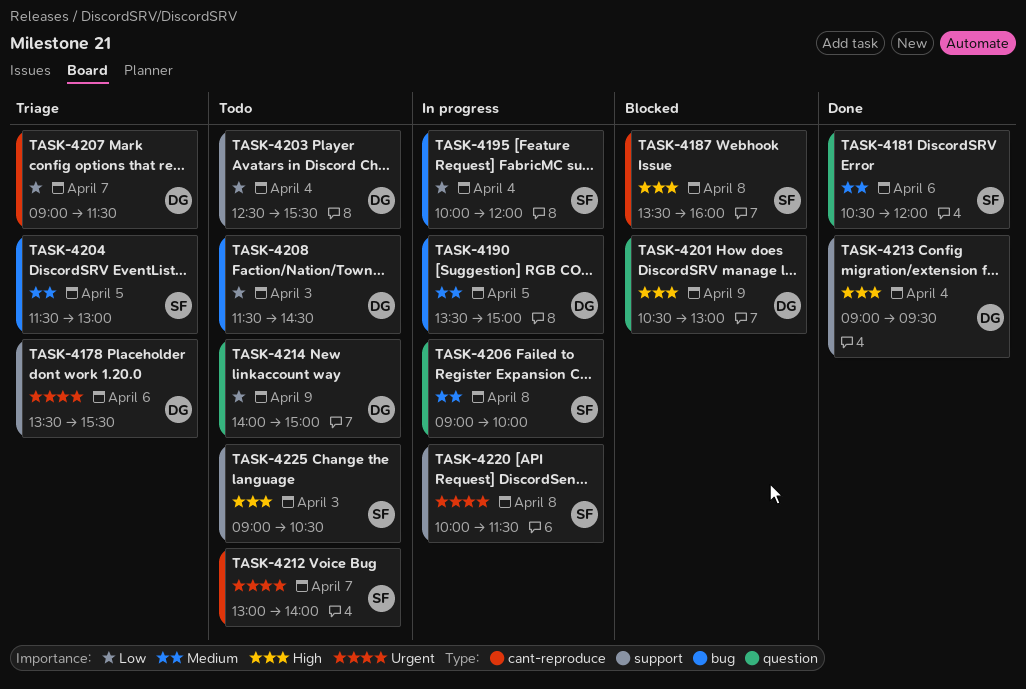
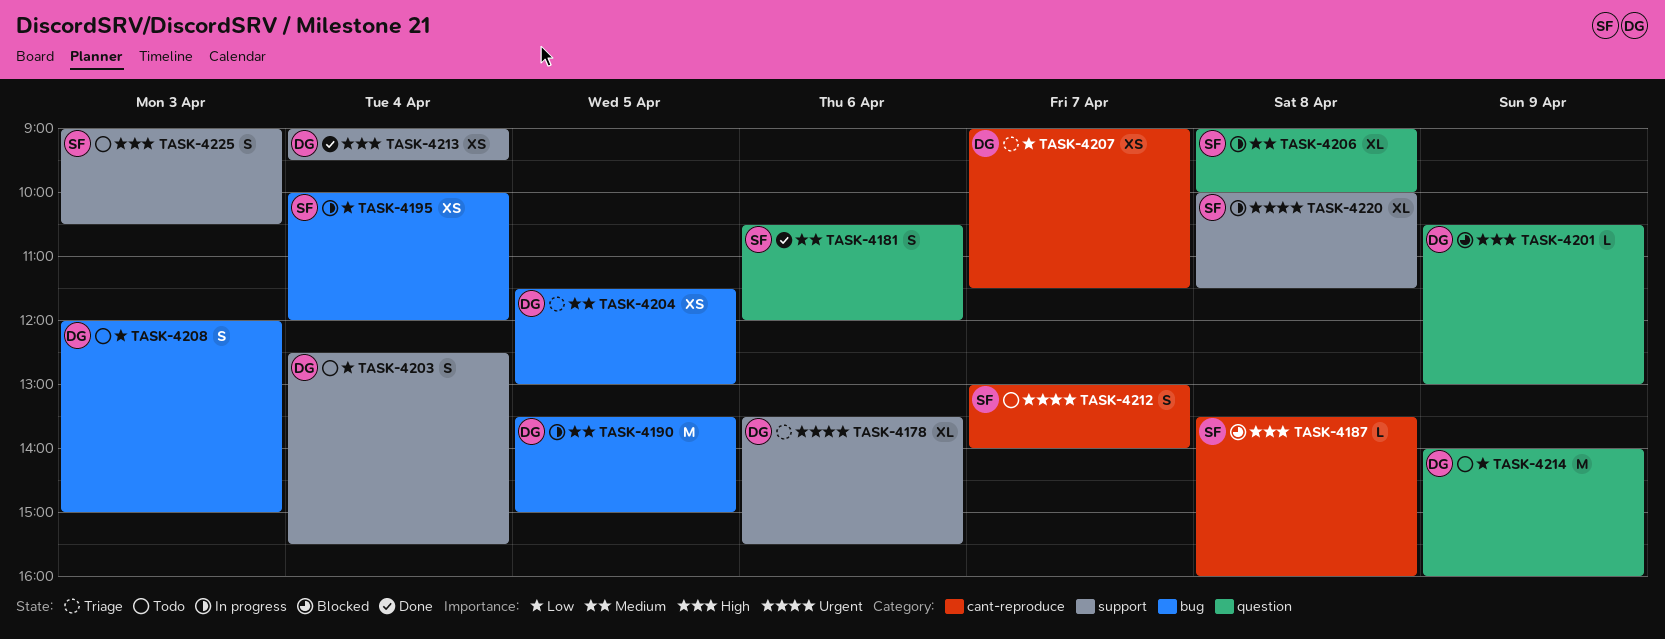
TASK-4204, owner: SF -> DG
TASK-4208, begins: 11:30 -> 12:00
TASK-4208, ends: 14:30 -> 15:00
TASK-4214, ends: 15:00 -> 16:00

